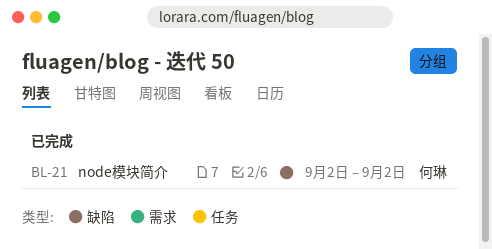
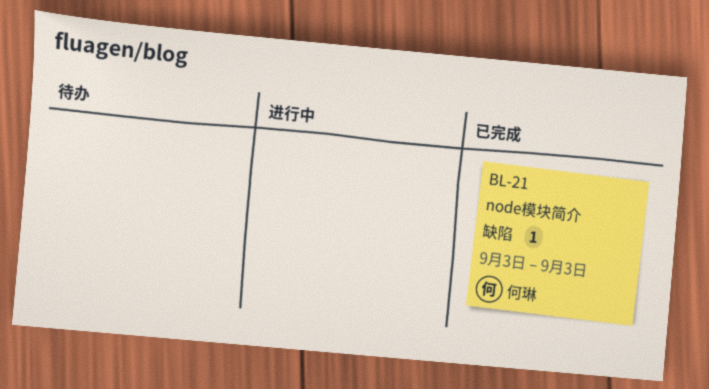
BL-21, start: Sep 2 -> Sep 3
BL-21, due: Sep 2 -> Sep 3

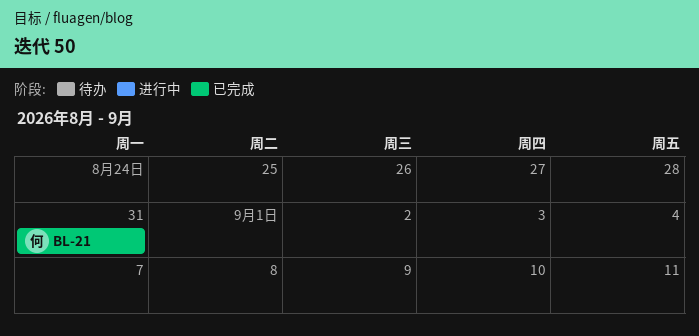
BL-21, start: Sep 3 -> Aug 31
BL-21, due: Sep 3 -> Aug 31

